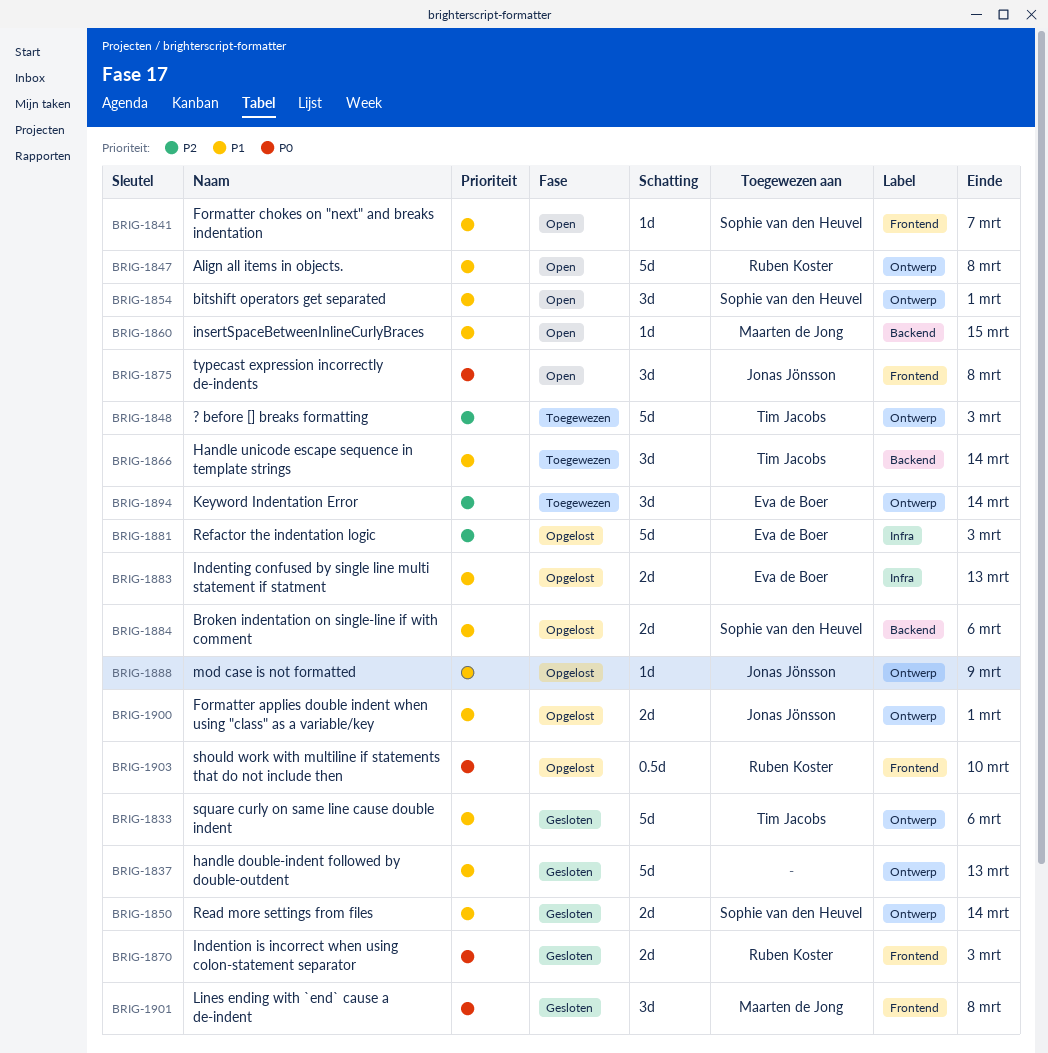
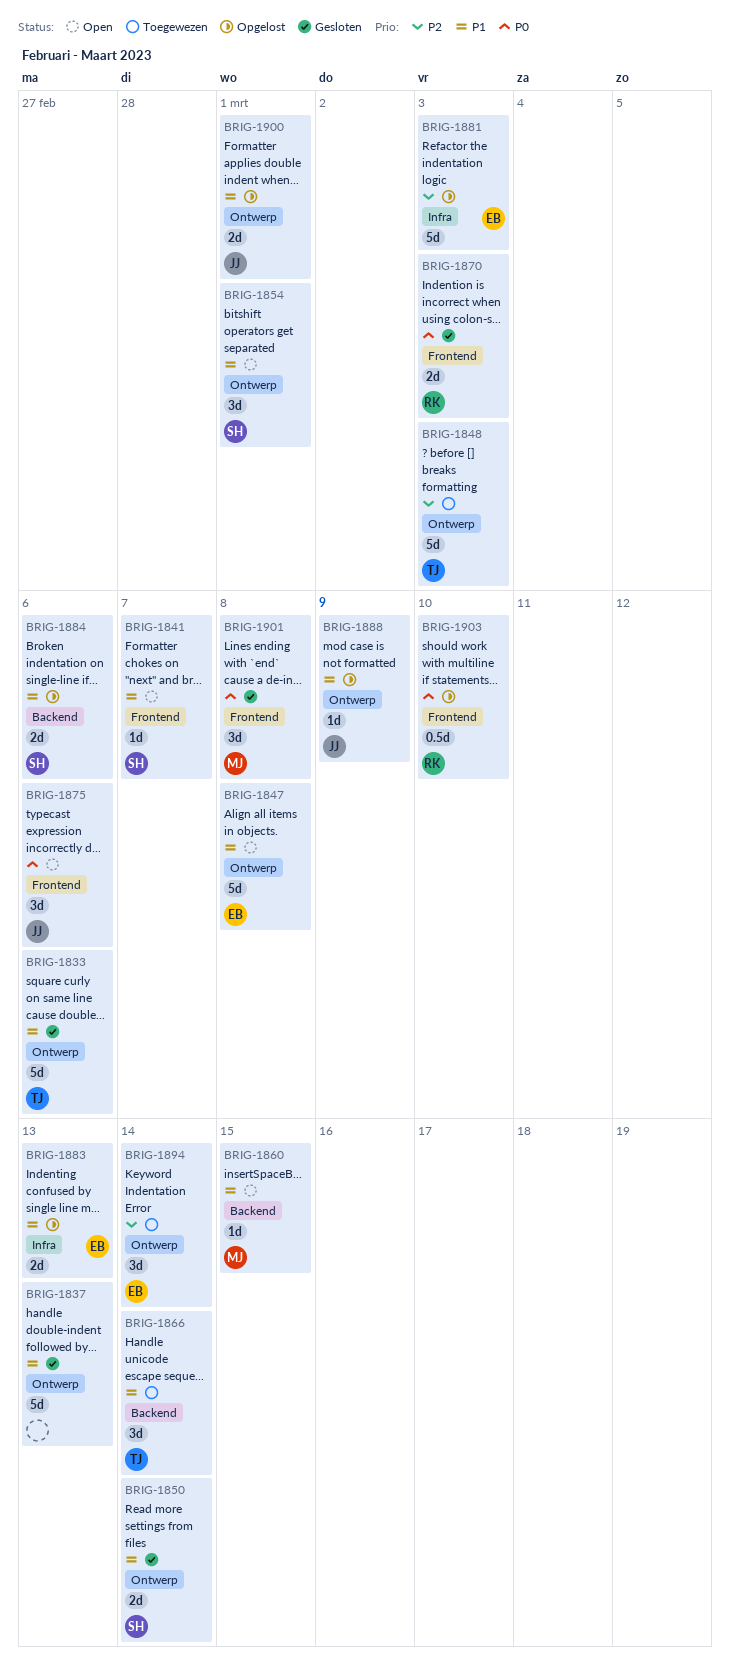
BRIG-1847, owner: Ruben Koster -> Eva de Boer
BRIG-1875, due: Mar 8 -> Mar 6

